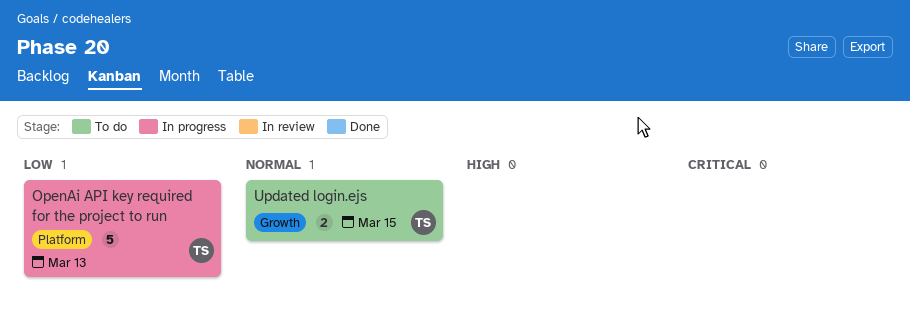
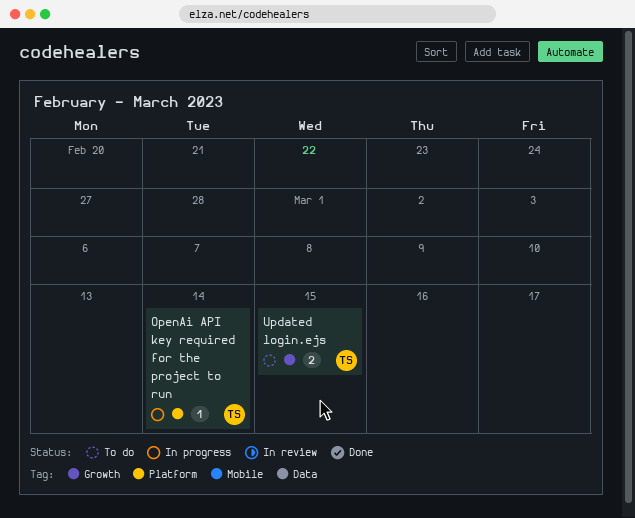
OpenAi API key required for the project to run, estimate: 5 -> 1
OpenAi API key required for the project to run, due: Mar 13 -> Mar 14

